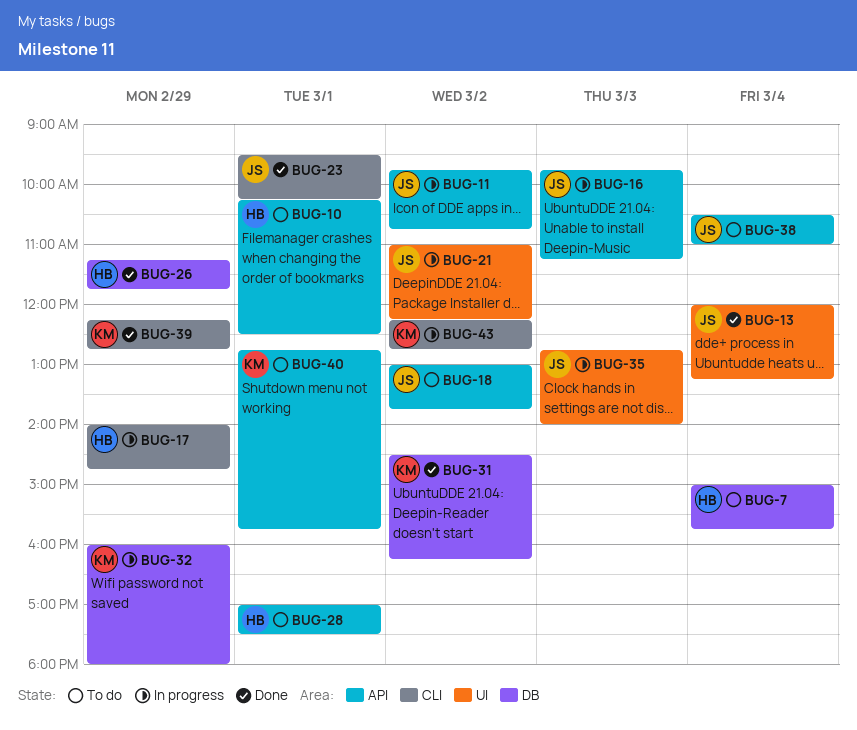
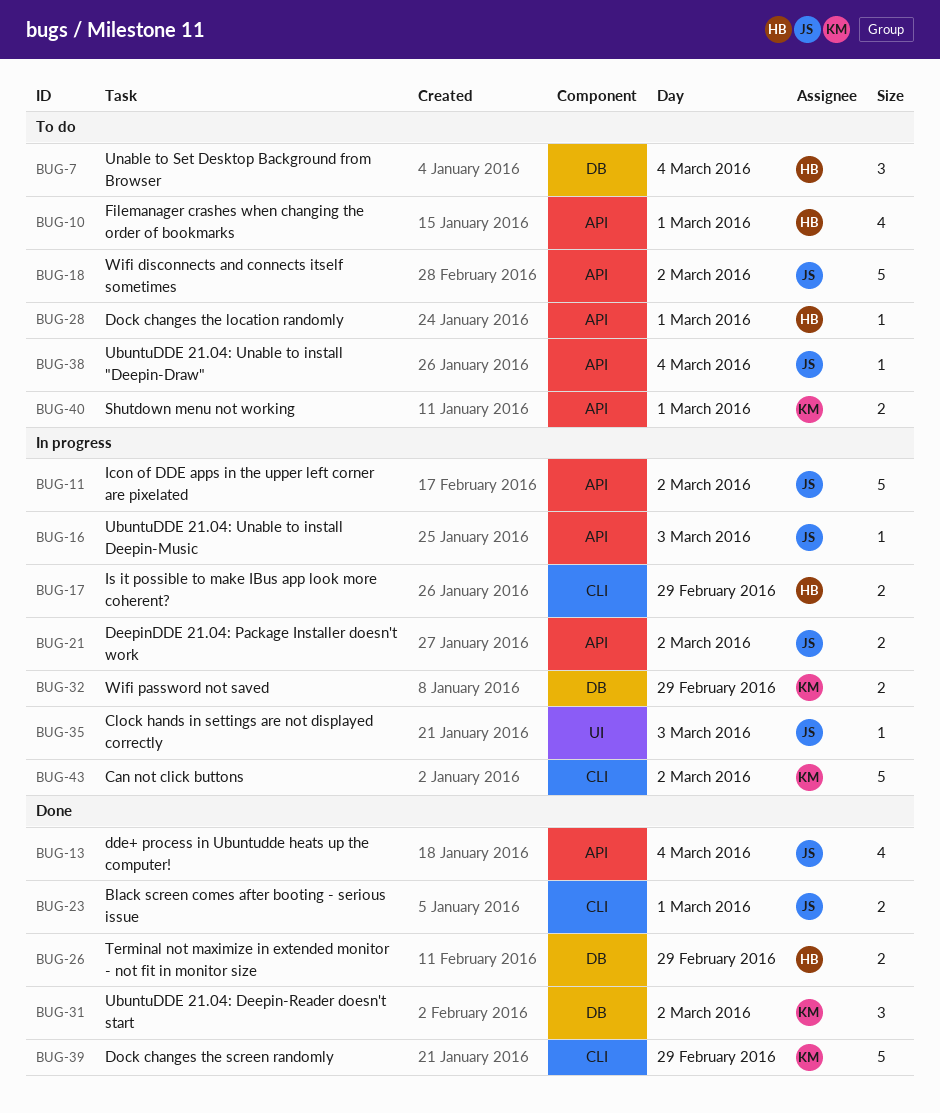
BUG-13, label: UI -> API
BUG-21, label: UI -> API

